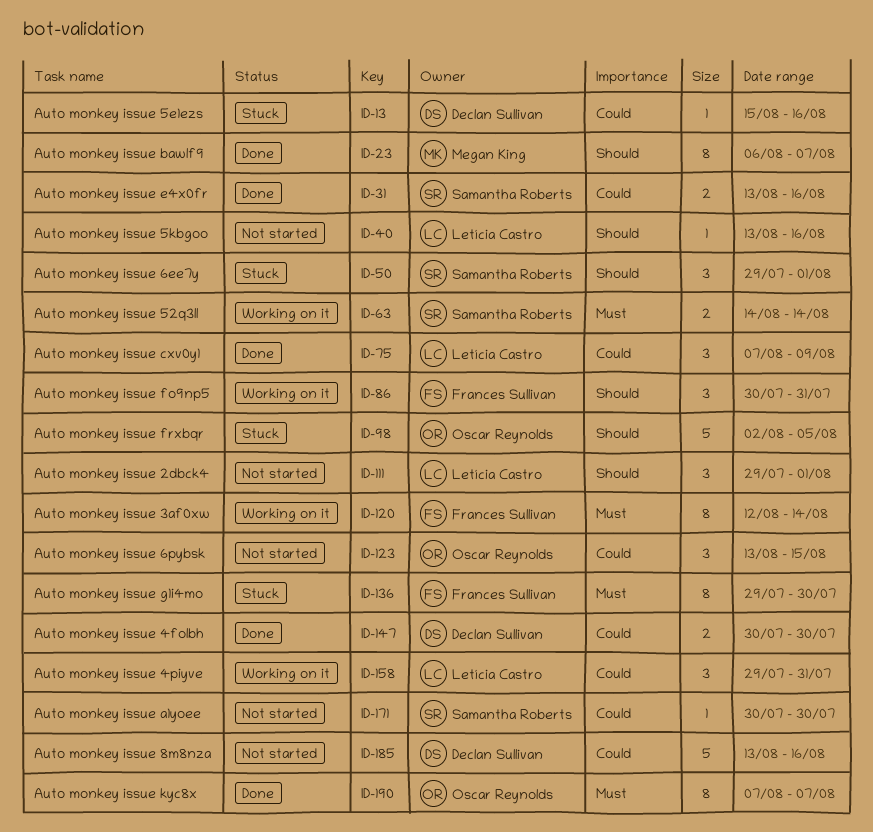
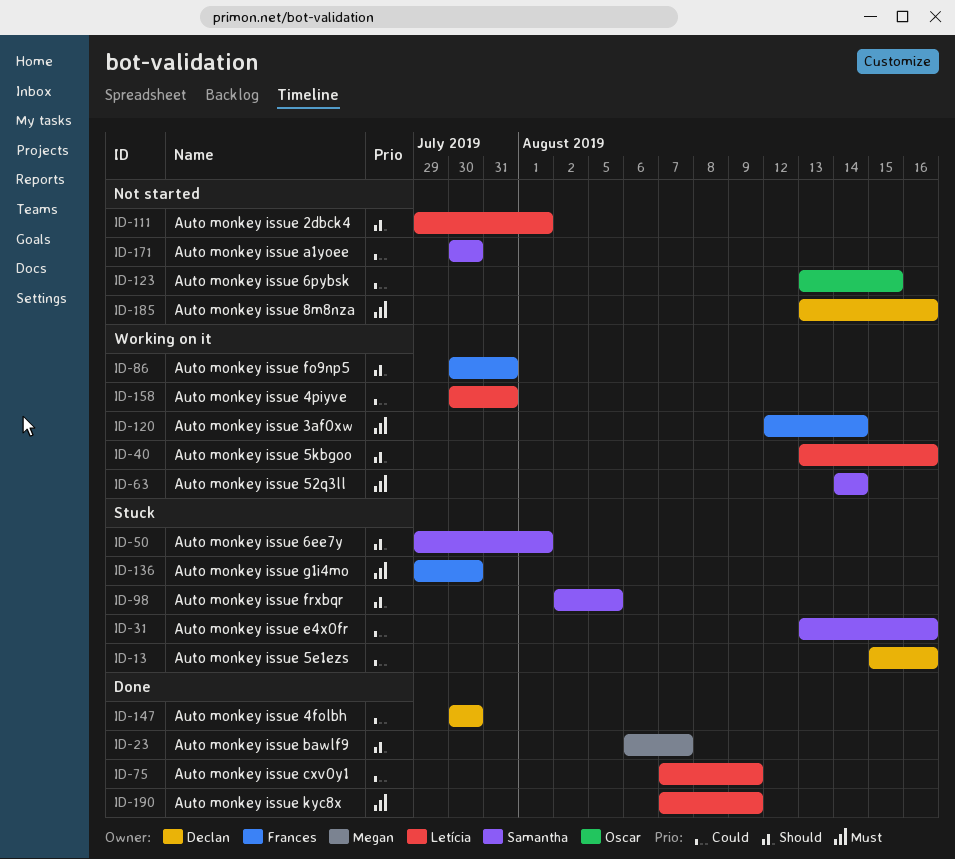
ID-31, status: Done -> Stuck
ID-40, status: Not started -> Working on it
ID-98, owner: Oscar Reynolds -> Samantha Roberts
ID-158, start: Jul 29 -> Jul 30
ID-185, priority: Could -> Must
ID-190, owner: Oscar Reynolds -> Letícia Castro
ID-190, due: Aug 7 -> Aug 9

